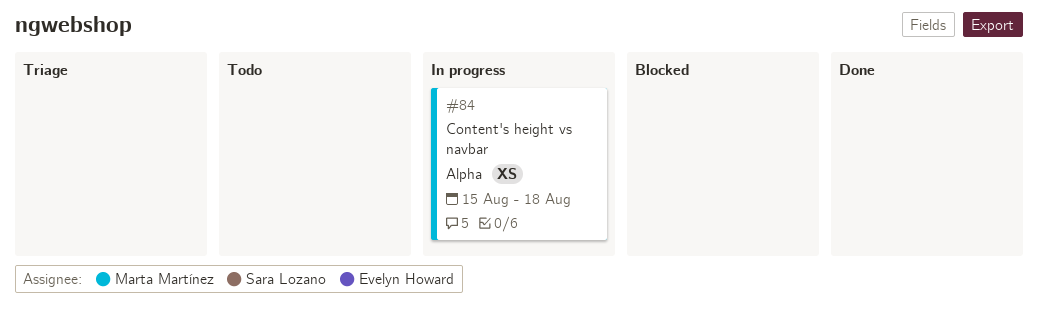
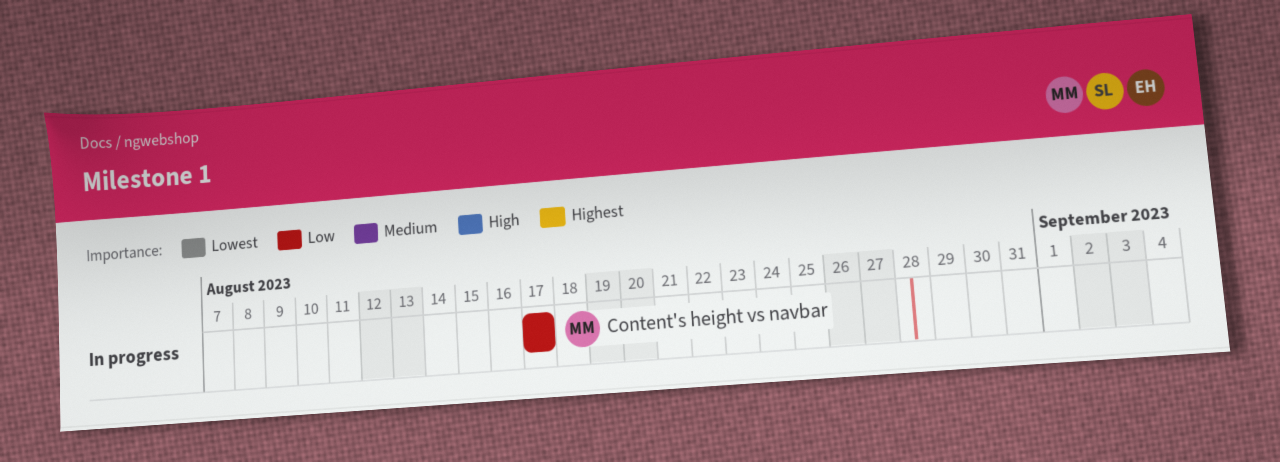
Content's height vs navbar, start: Aug 15 -> Aug 17
Content's height vs navbar, due: Aug 18 -> Aug 17

